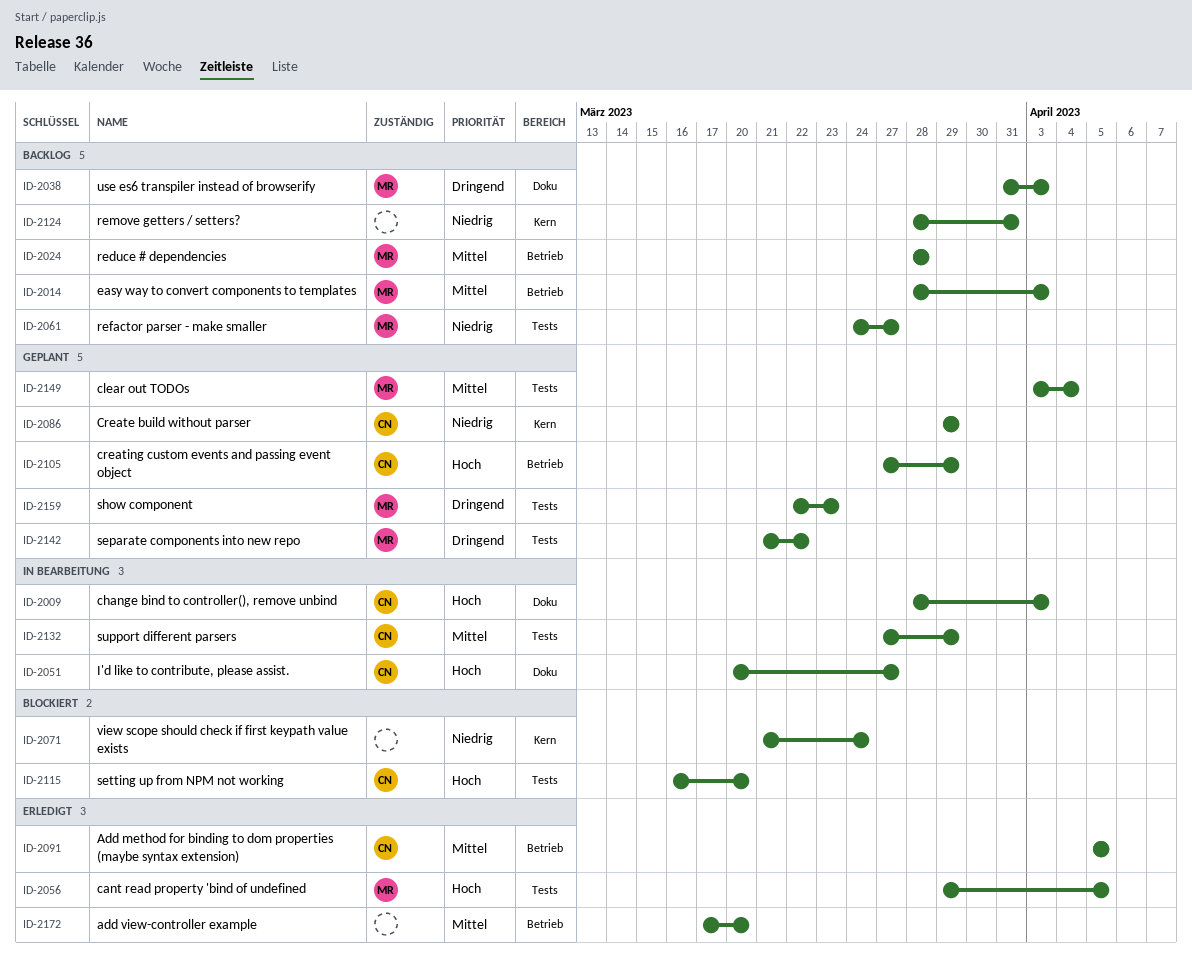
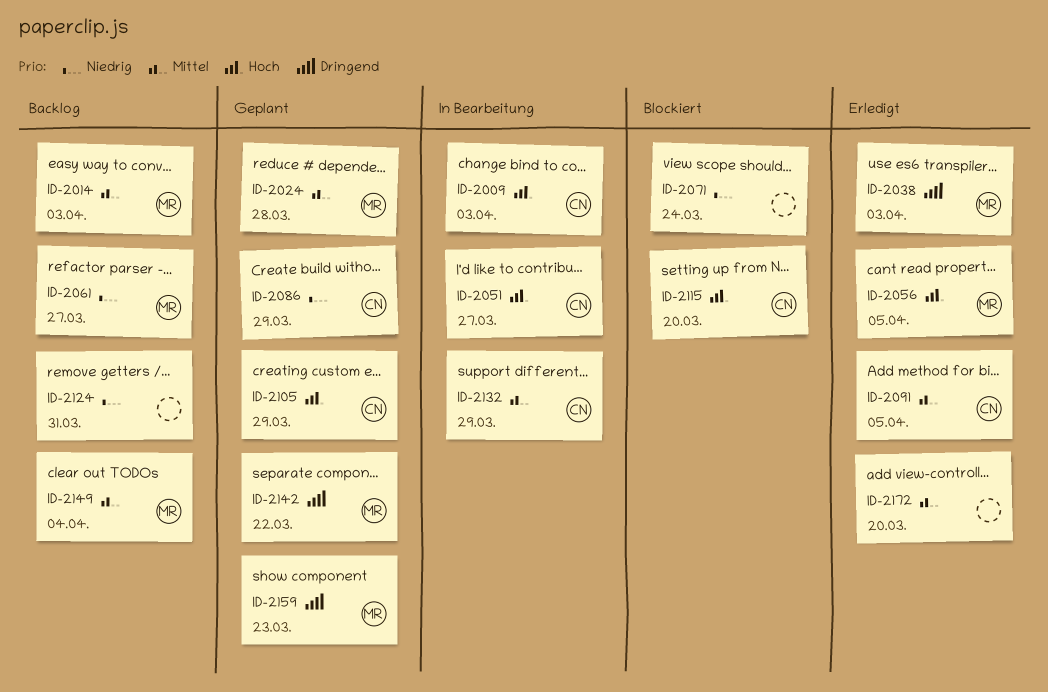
ID-2024, status: Backlog -> Geplant
ID-2038, status: Backlog -> Erledigt
ID-2149, status: Geplant -> Backlog

